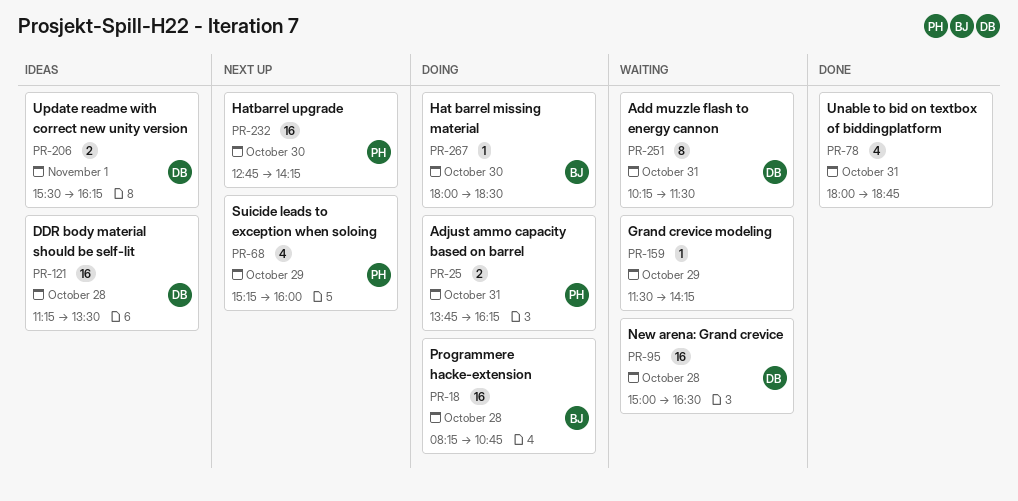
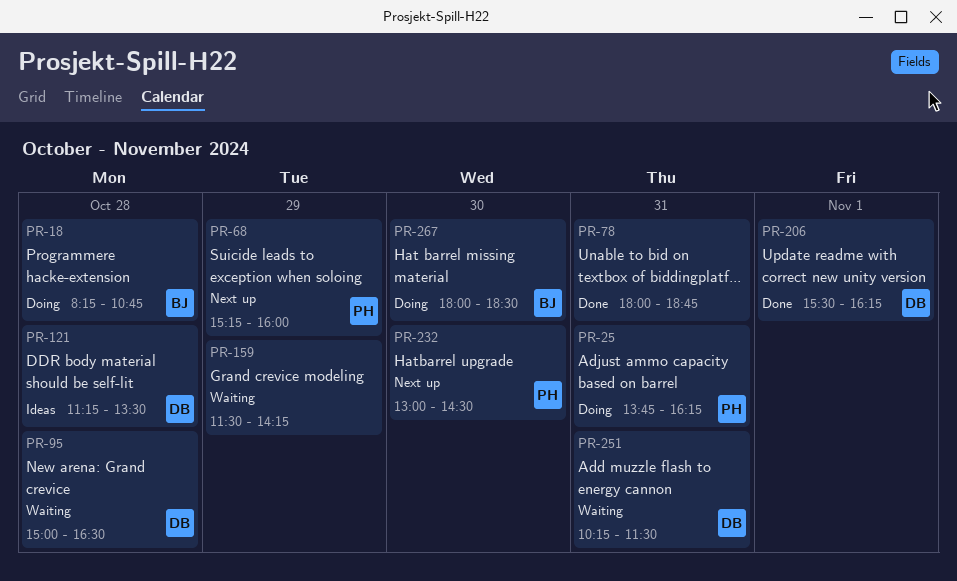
PR-206, status: Ideas -> Done
PR-232, begins: 12:45 -> 13:00
PR-232, ends: 14:15 -> 14:30

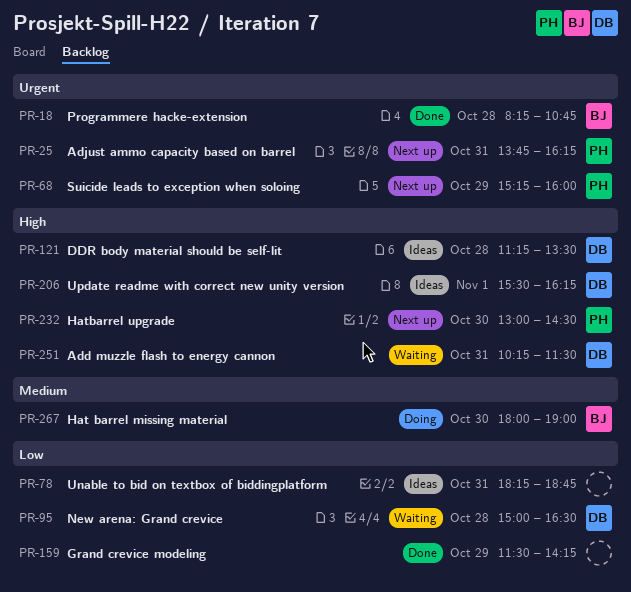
PR-18, status: Doing -> Done
PR-25, status: Doing -> Next up
PR-78, status: Done -> Ideas
PR-78, begins: 18:00 -> 18:15
PR-159, status: Waiting -> Done
PR-206, status: Done -> Ideas
PR-267, ends: 18:30 -> 19:00

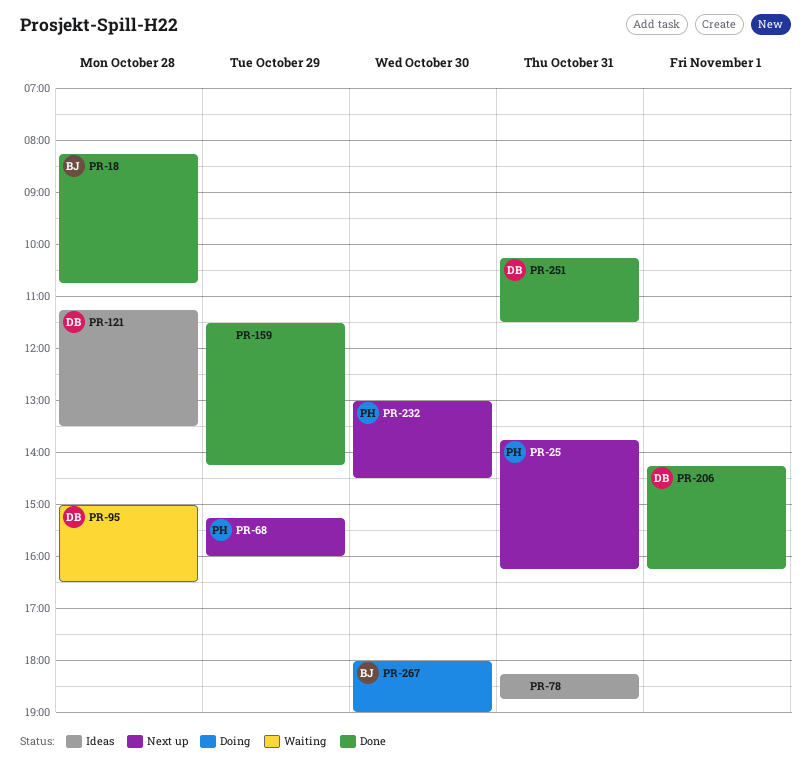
PR-206, status: Ideas -> Done
PR-206, begins: 15:30 -> 14:15
PR-251, status: Waiting -> Done

